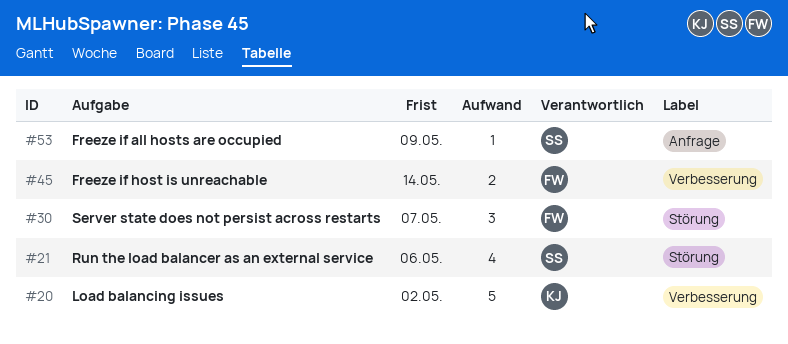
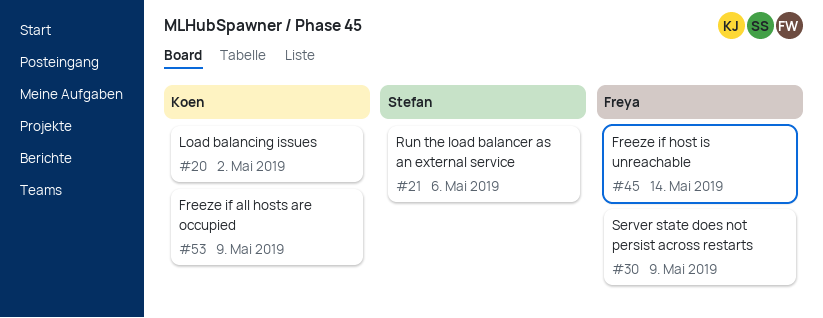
#30, due: May 7 -> May 9
#53, owner: Stefan -> Koen

